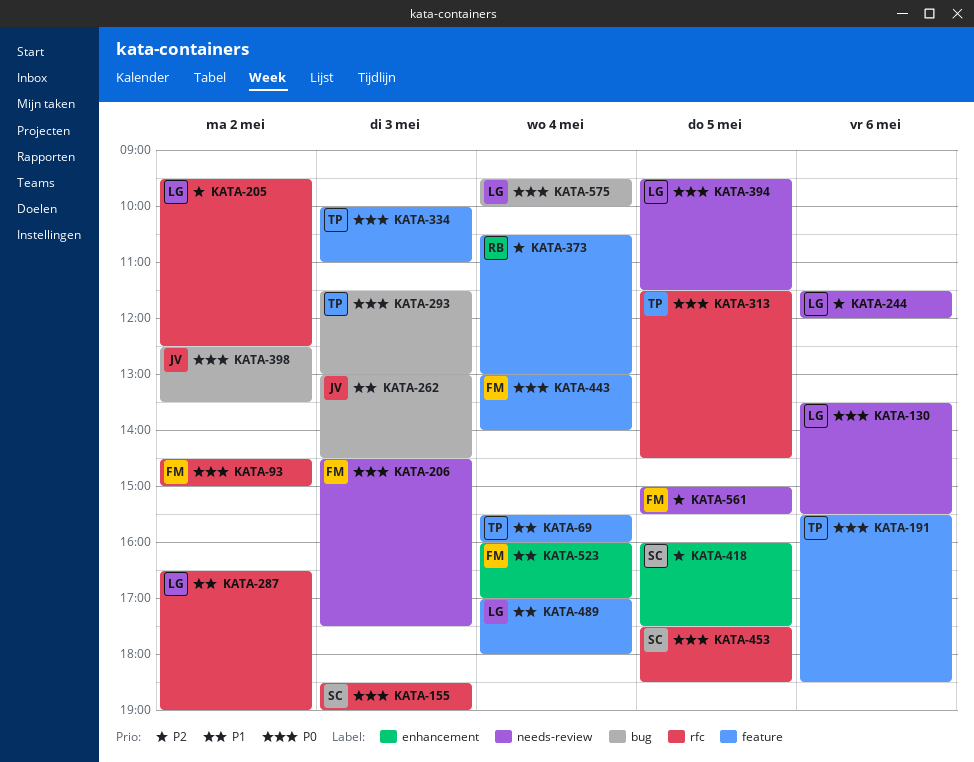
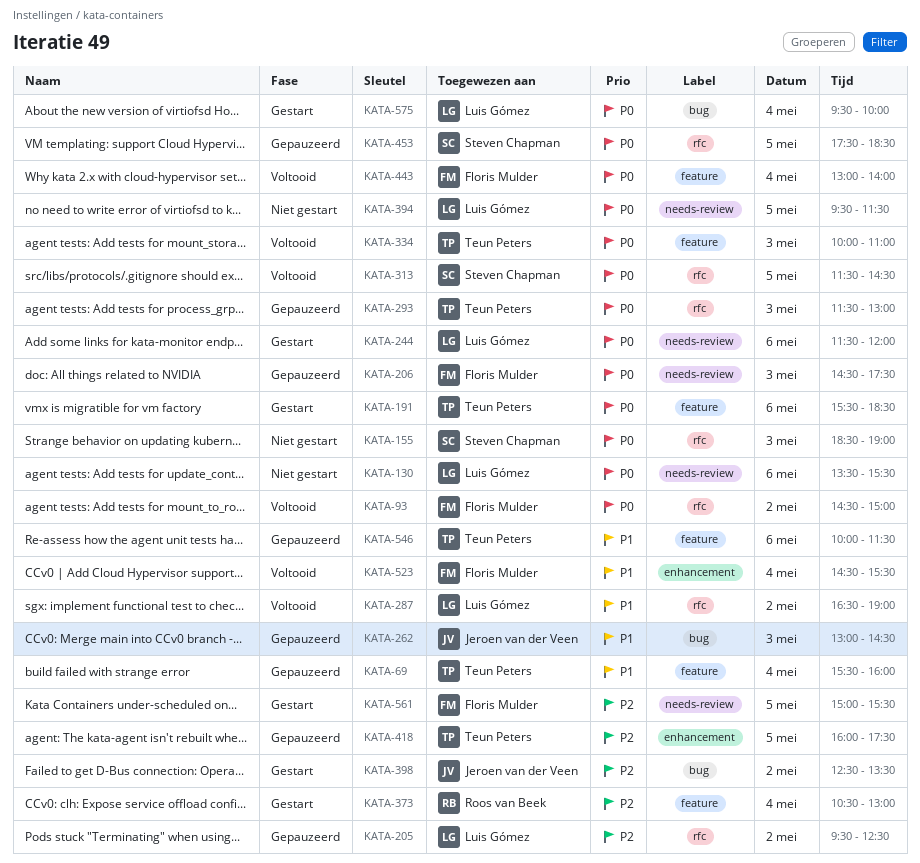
KATA-244, priority: P2 -> P0
KATA-293, label: bug -> rfc
KATA-313, owner: Teun Peters -> Steven Chapman
KATA-398, priority: P0 -> P2
KATA-418, owner: Steven Chapman -> Teun Peters
KATA-489: present -> none
KATA-523, begins: 16:00 -> 14:30
KATA-523, ends: 17:00 -> 15:30
KATA-546: none -> present

